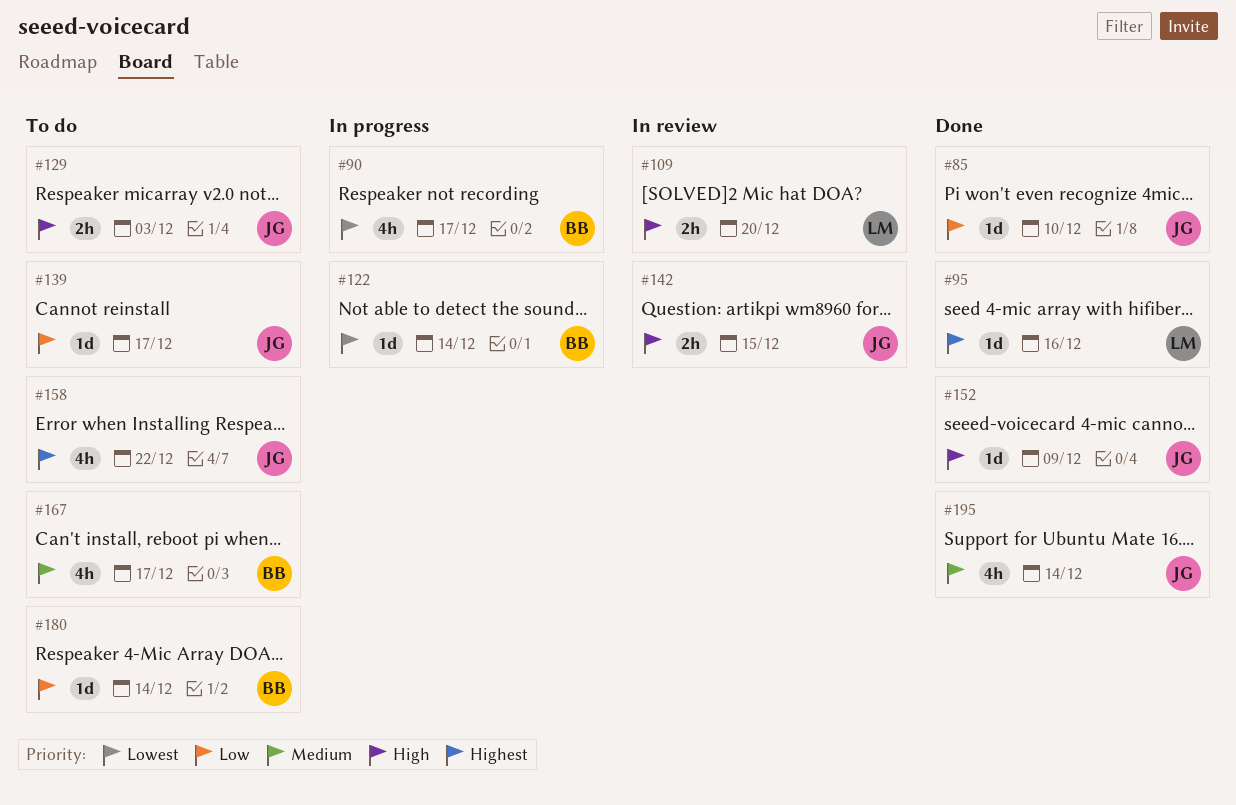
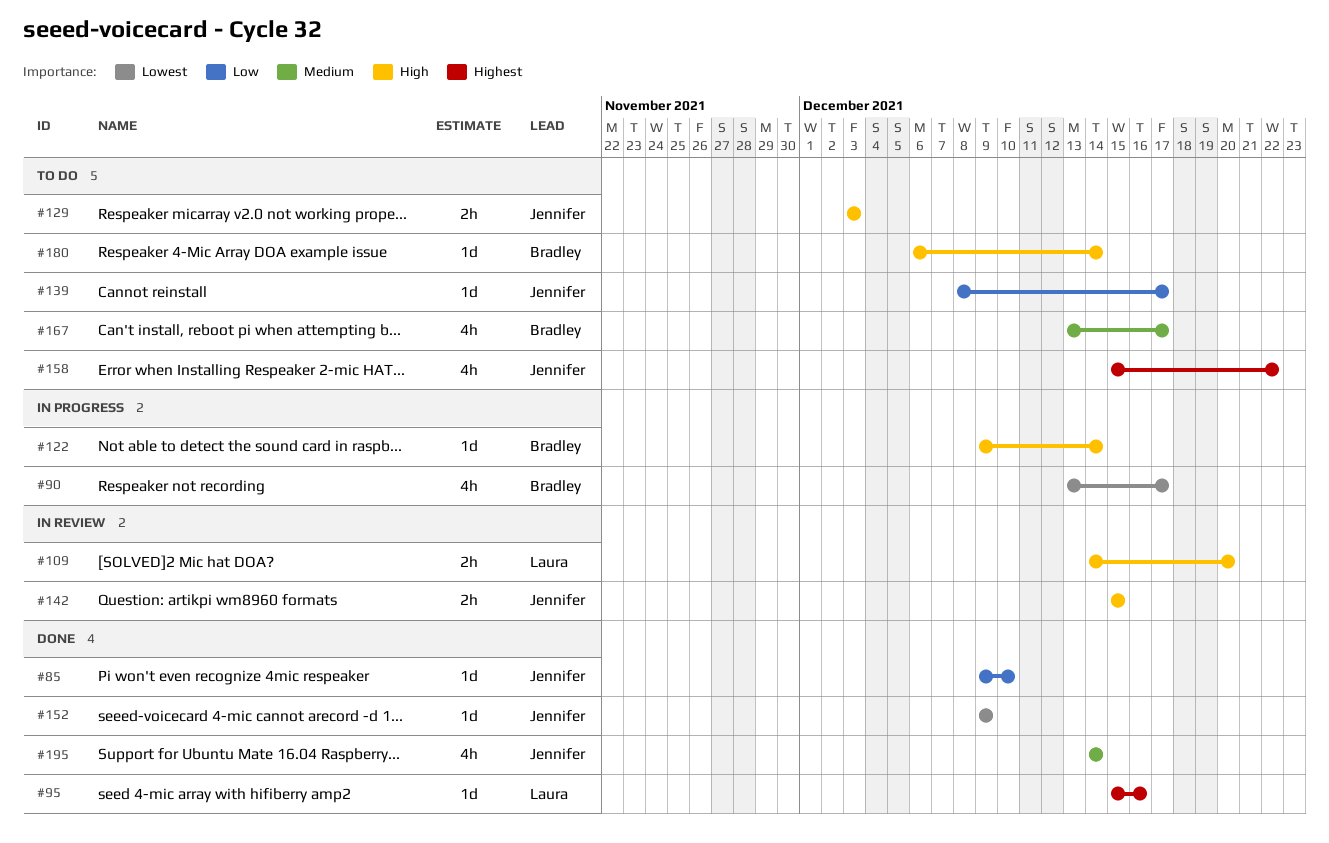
#122, priority: Lowest -> High
#152, priority: High -> Lowest
#180, priority: Low -> High

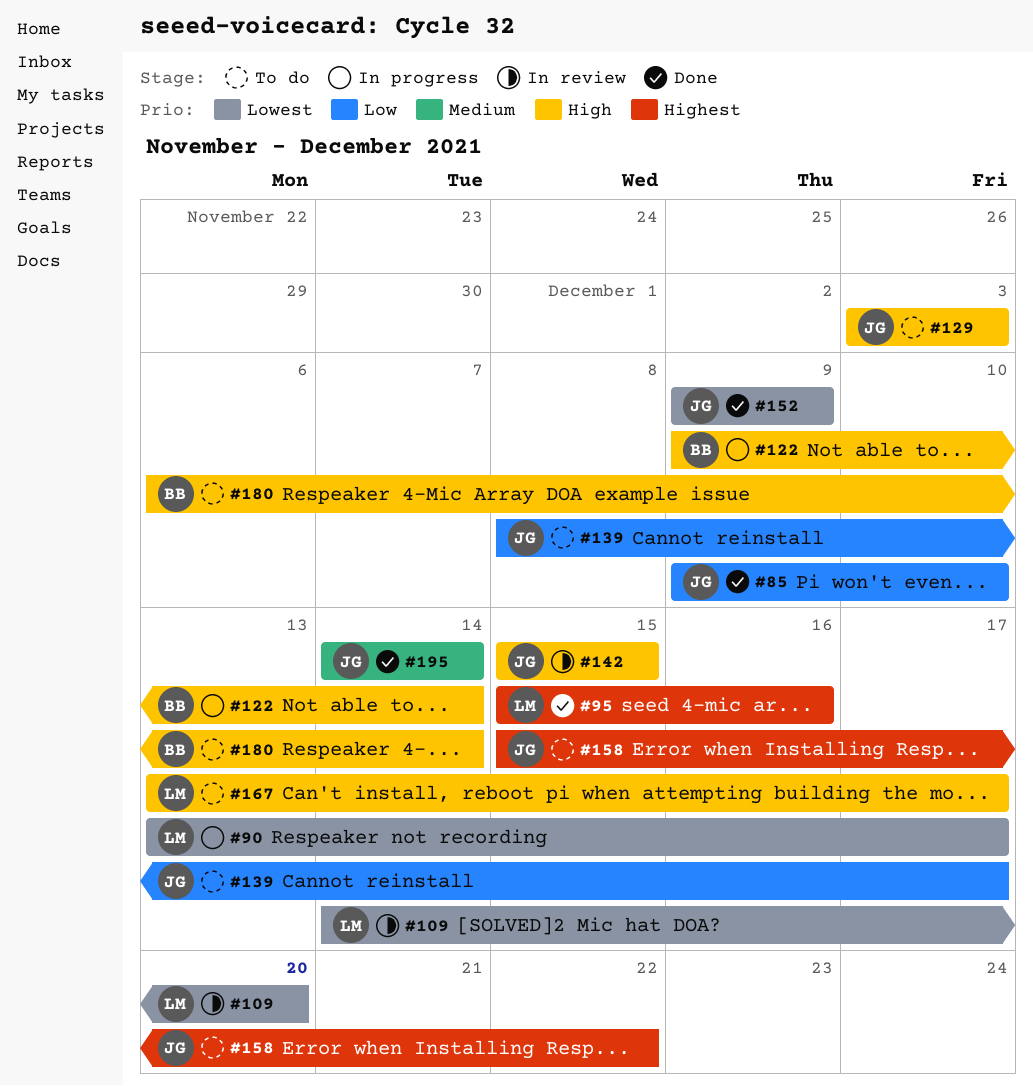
#90, owner: Bradley -> Laura
#109, priority: High -> Lowest
#167, owner: Bradley -> Laura
#167, priority: Medium -> High

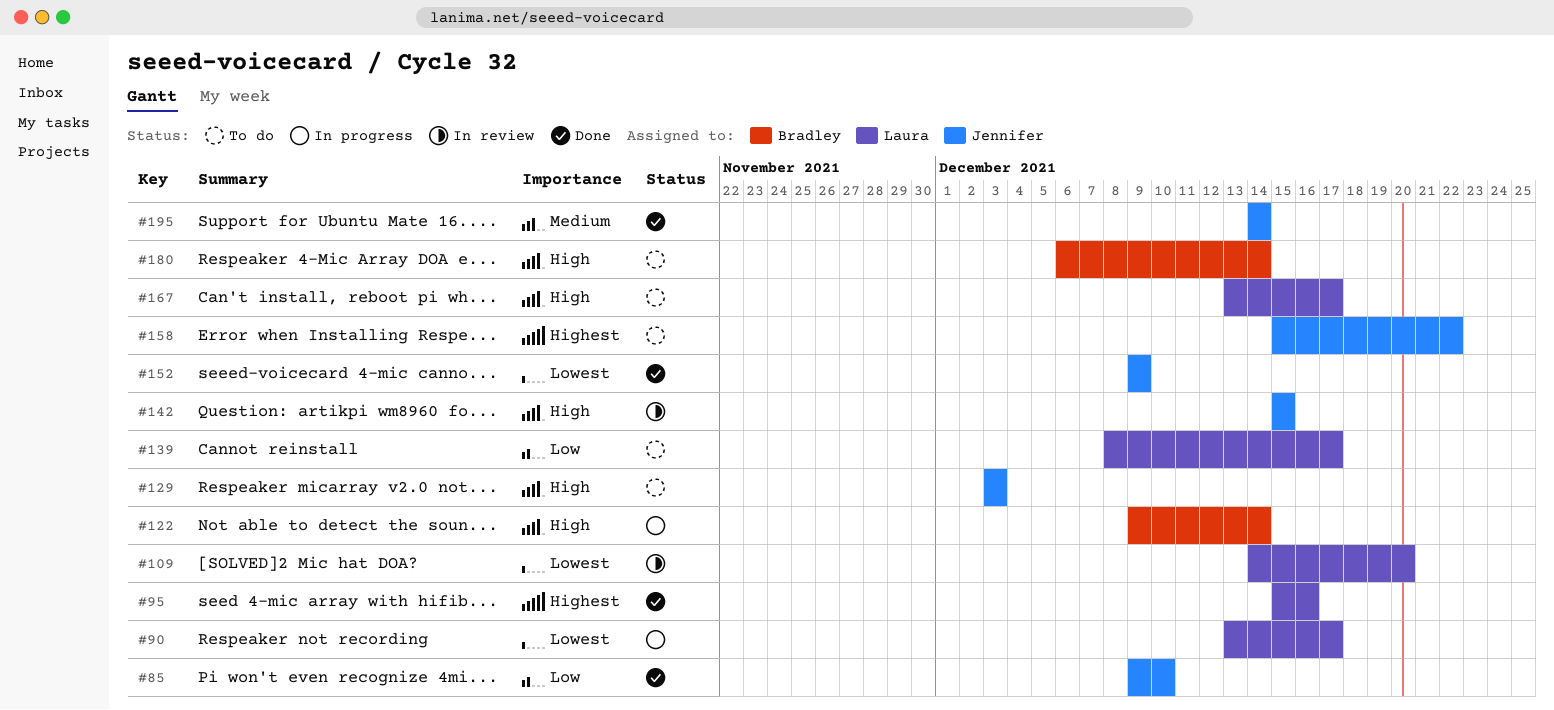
#139, owner: Jennifer -> Laura

